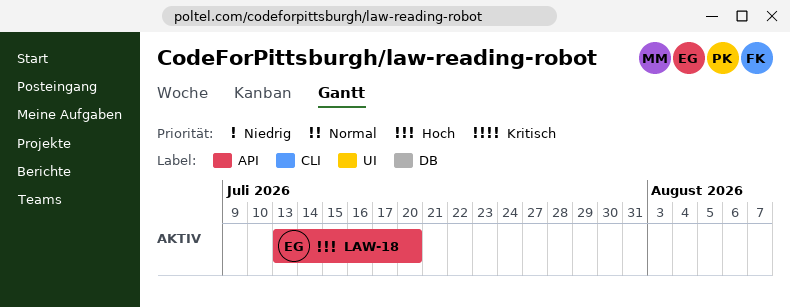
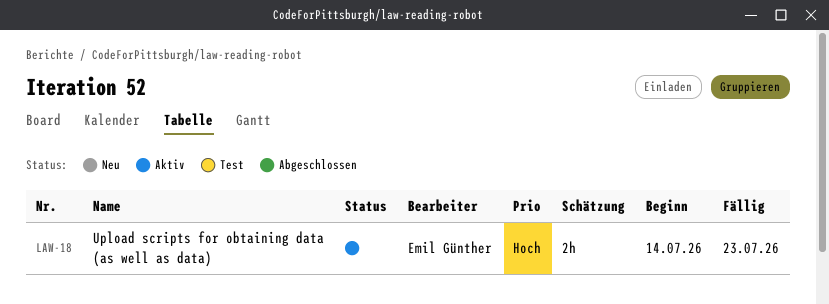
LAW-18, start: Jul 13 -> Jul 14
LAW-18, due: Jul 20 -> Jul 23

